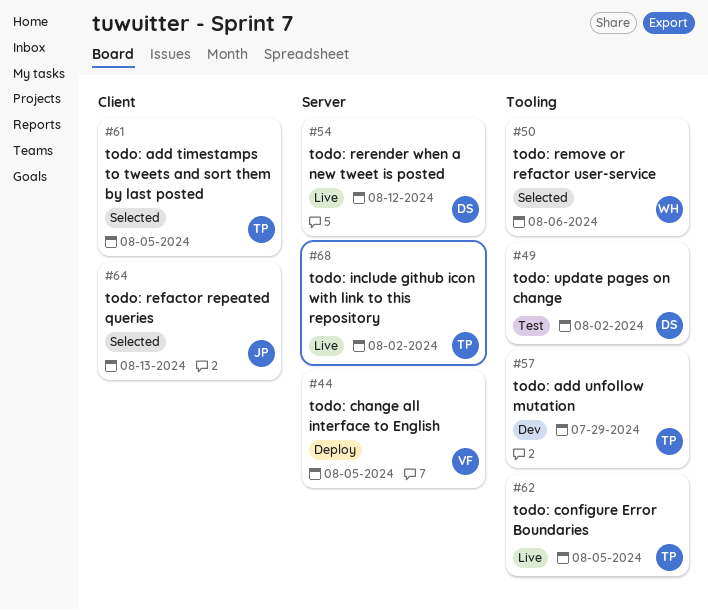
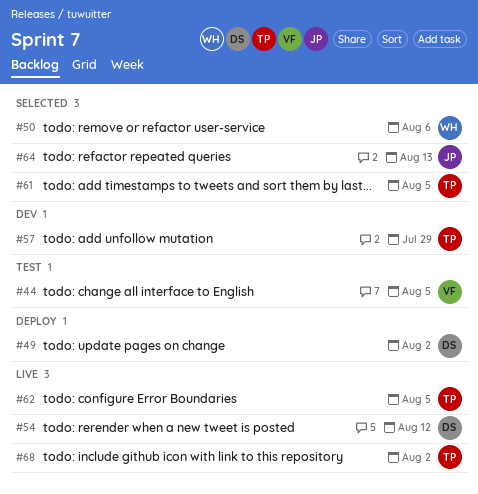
#44, status: Deploy -> Test
#49, status: Test -> Deploy

